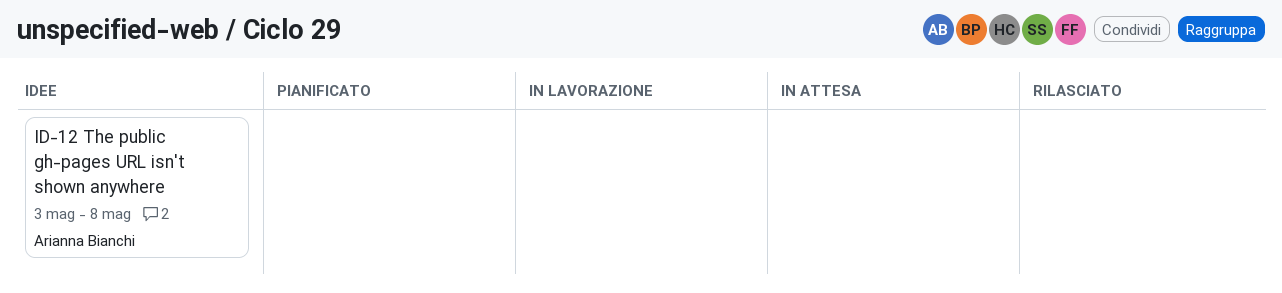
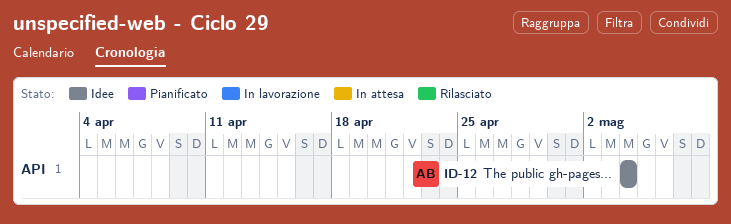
ID-12, start: May 3 -> May 4
ID-12, due: May 8 -> May 4

